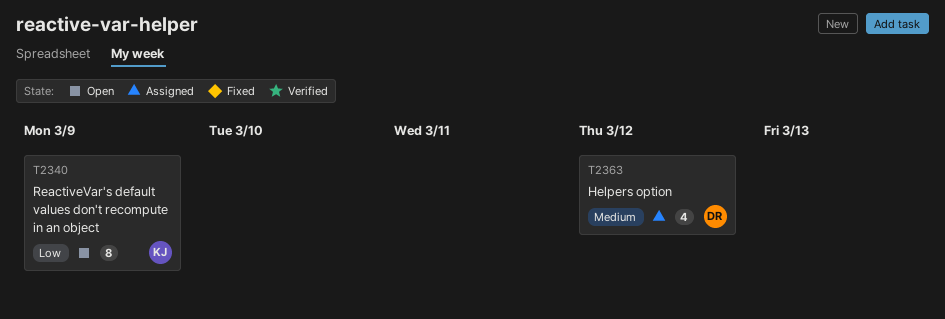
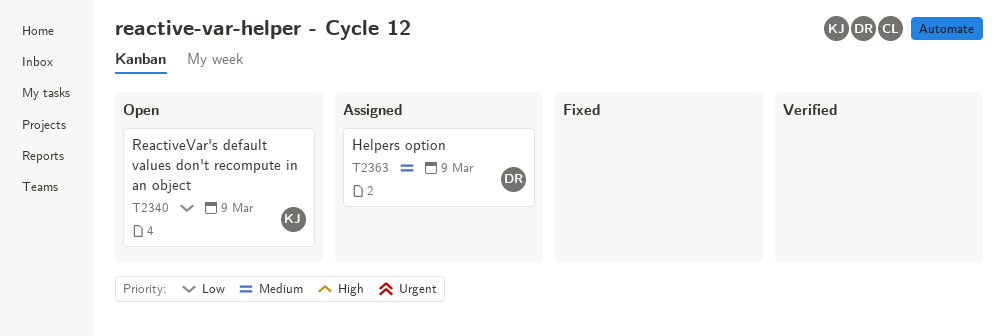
T2363, due: Mar 12 -> Mar 9

